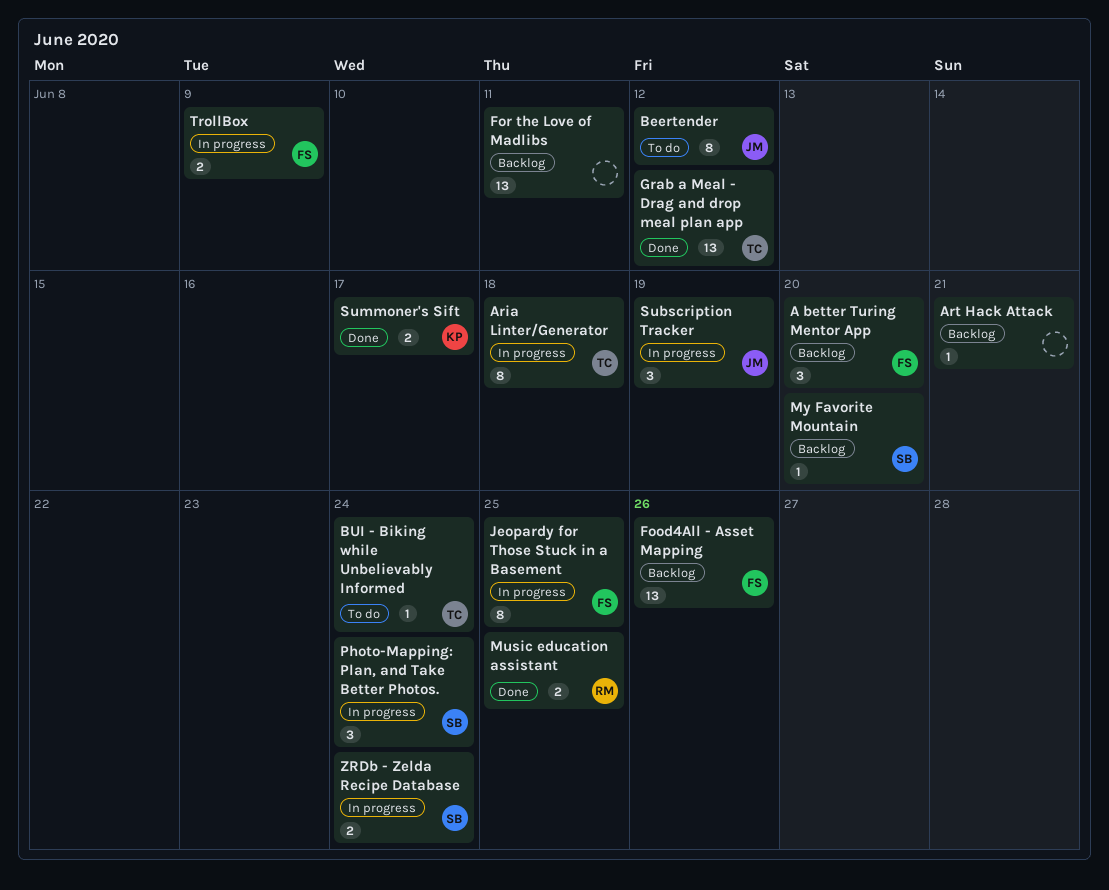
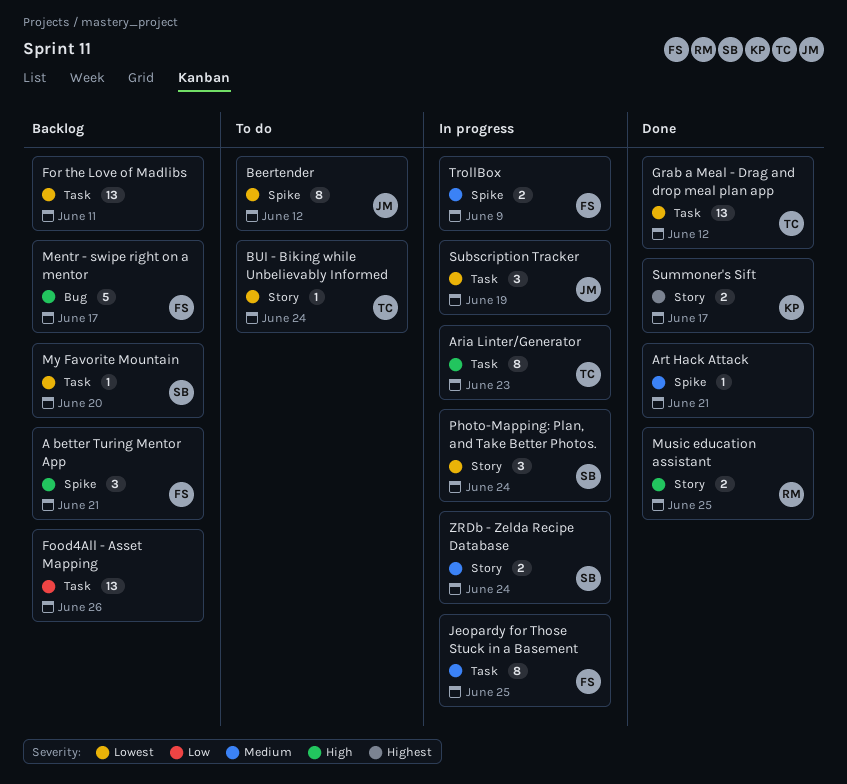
A better Turing Mentor App, due: Jun 20 -> Jun 21
Aria Linter/Generator, due: Jun 18 -> Jun 23
Art Hack Attack, status: Backlog -> Done
Food4All - Asset Mapping, owner: FS -> none
Mentr - swipe right on a mentor: none -> present

